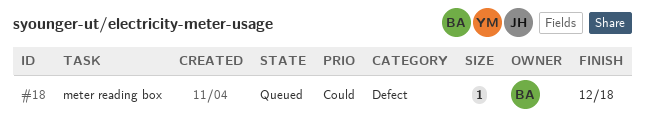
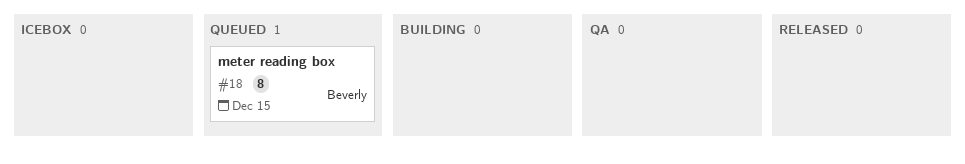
#18, estimate: 1 -> 8
#18, due: Dec 18 -> Dec 15

